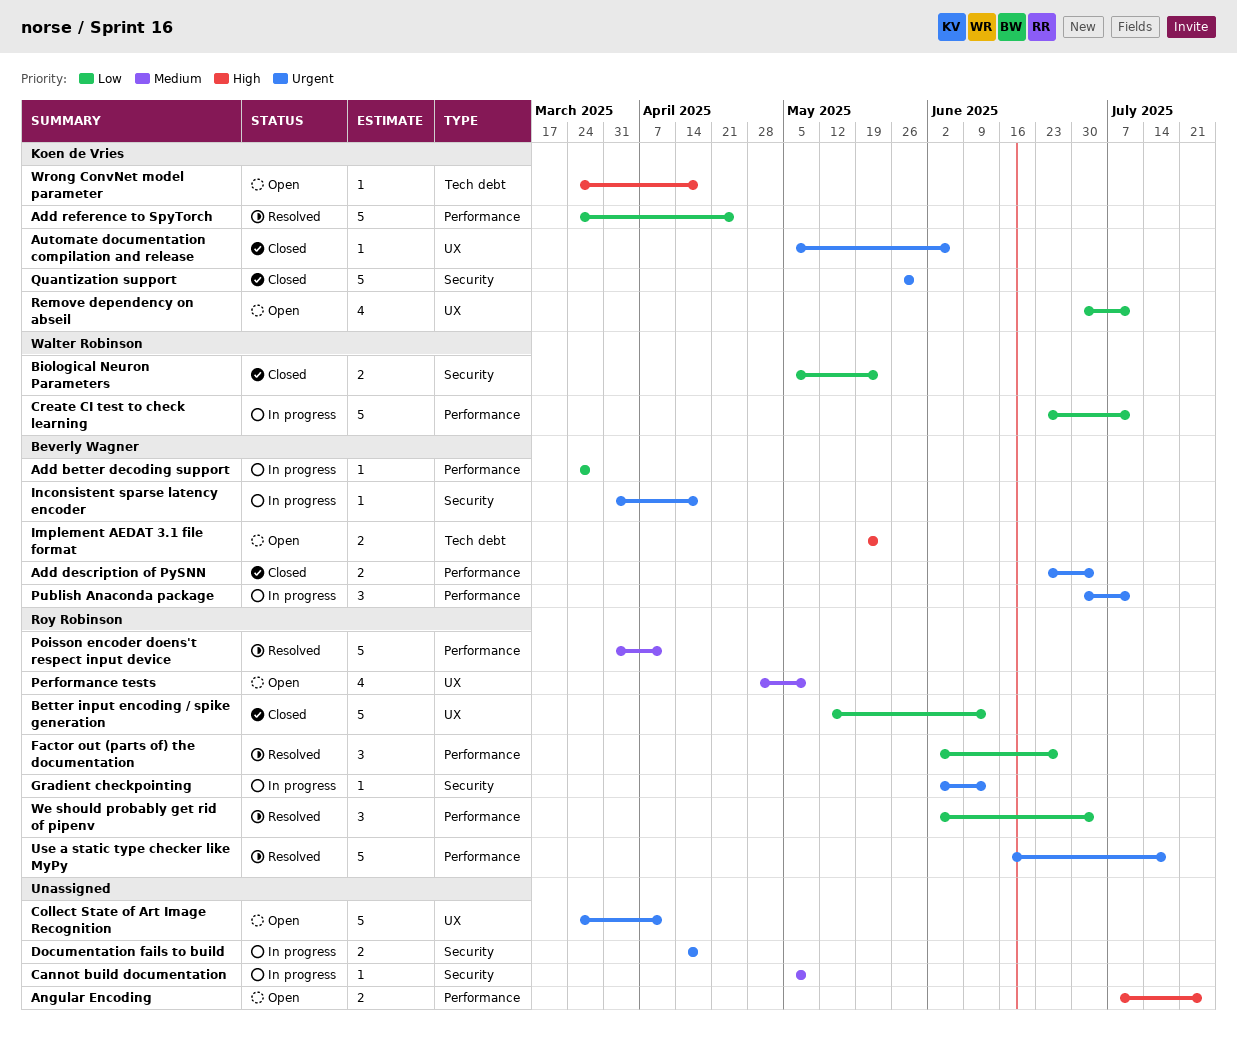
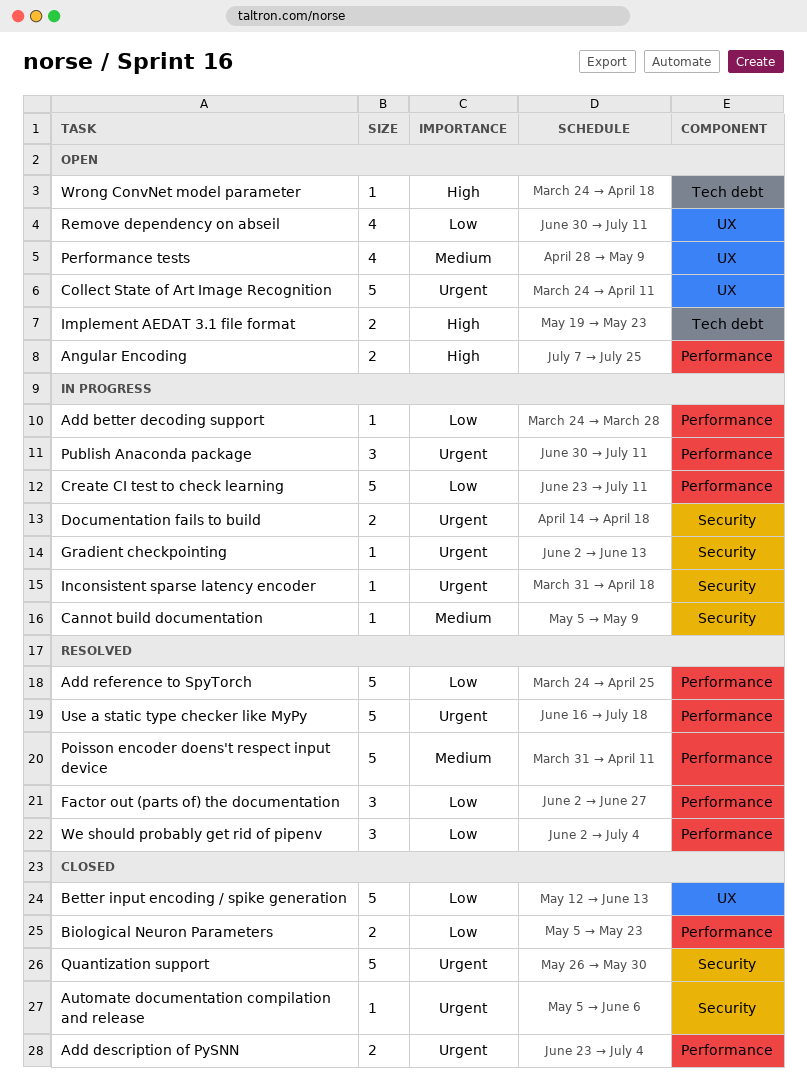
Automate documentation compilation and release, label: UX -> Security
Biological Neuron Parameters, label: Security -> Performance

